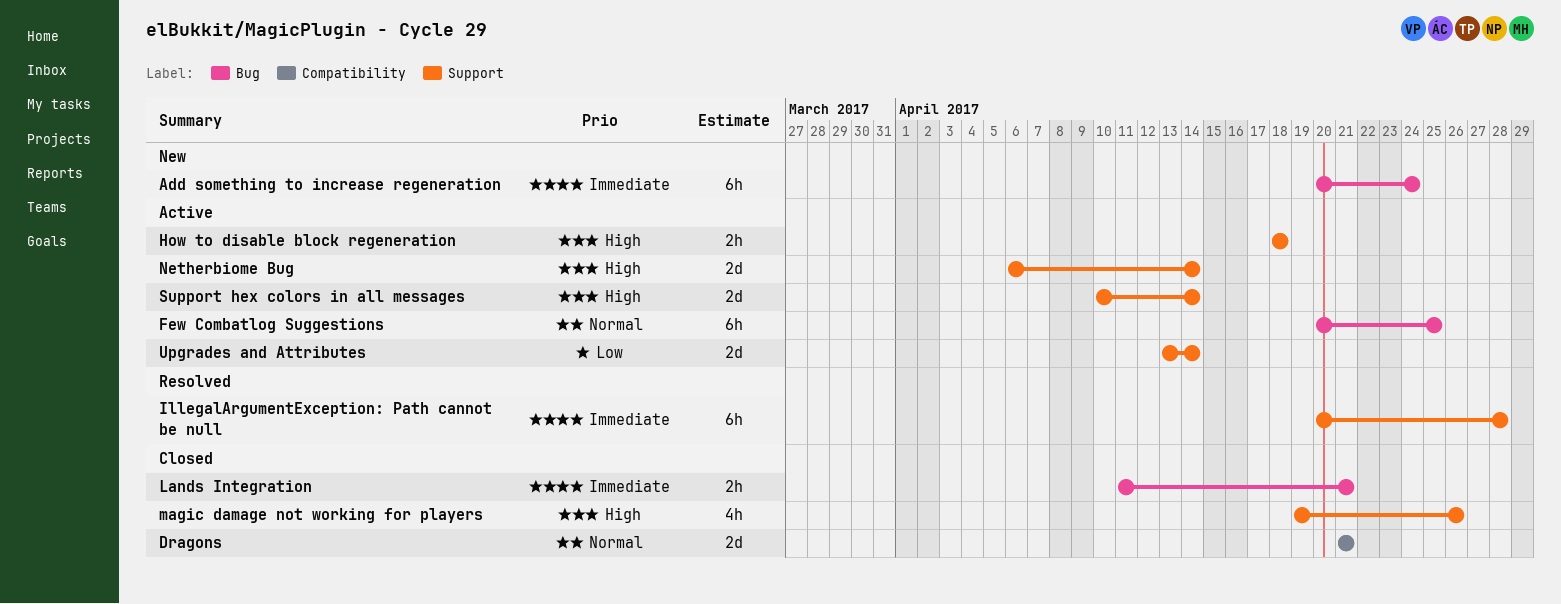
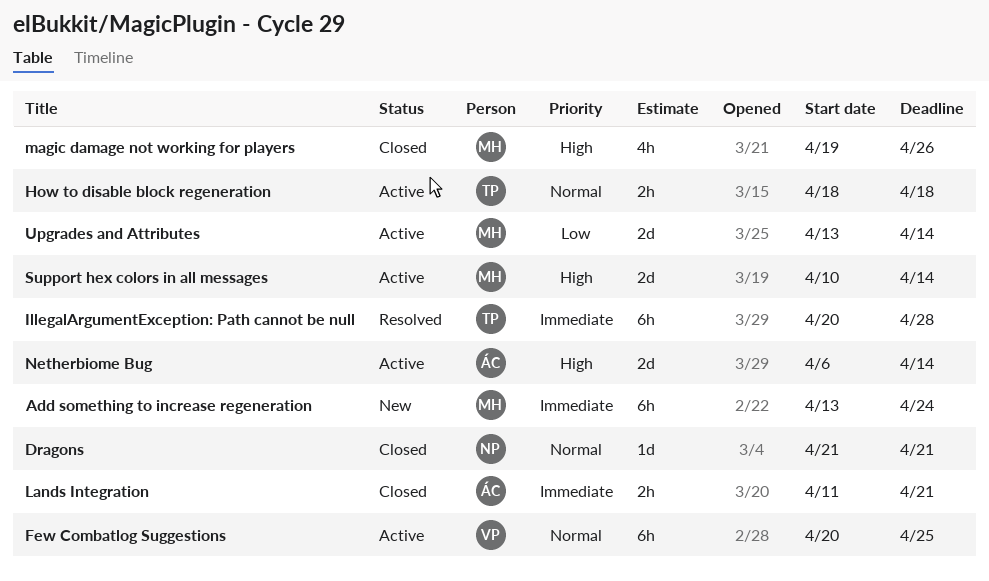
Add something to increase regeneration, start: Apr 20 -> Apr 13
Dragons, estimate: 2d -> 1d
How to disable block regeneration, priority: High -> Normal

